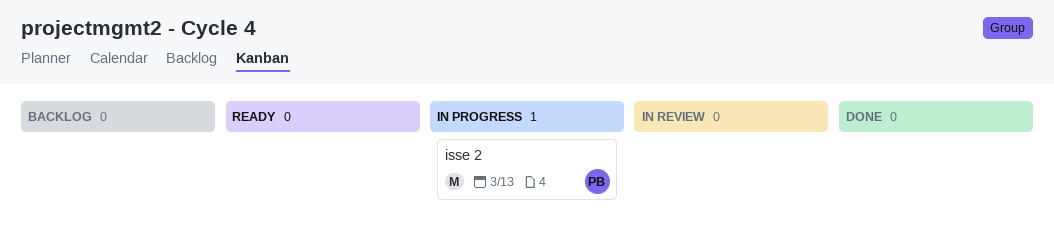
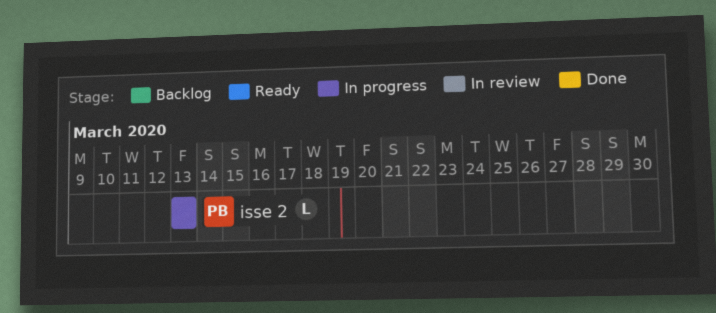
isse 2, estimate: M -> L

